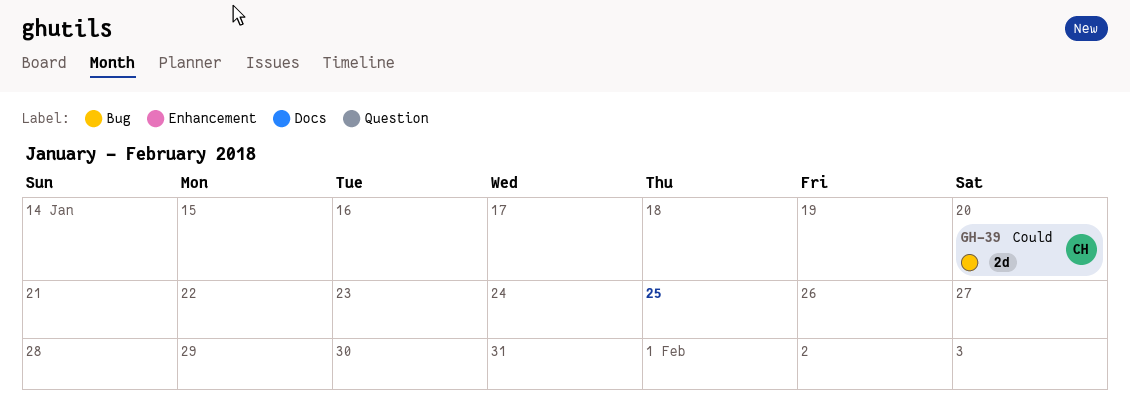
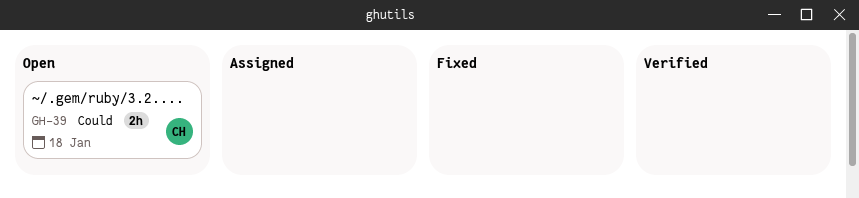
GH-39, estimate: 2d -> 2h
GH-39, due: Jan 20 -> Jan 18

